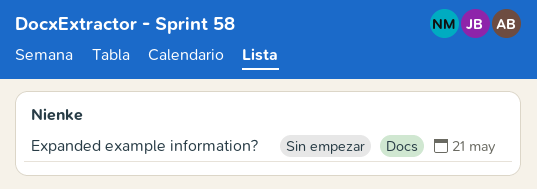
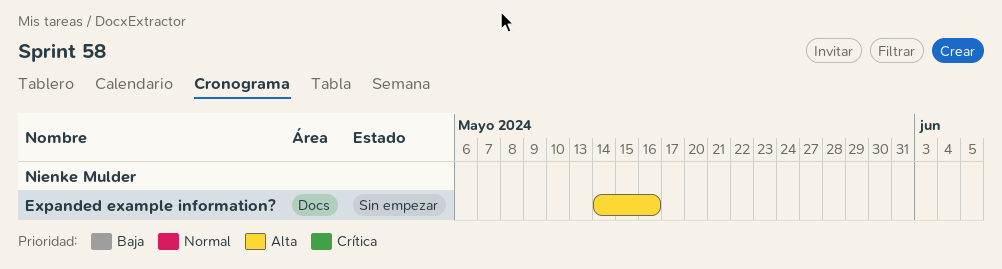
Expanded example information?, due: May 21 -> May 16

